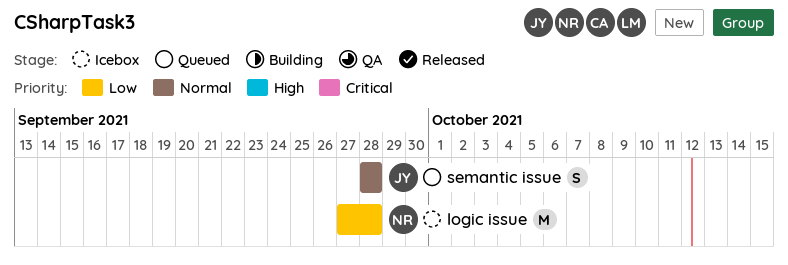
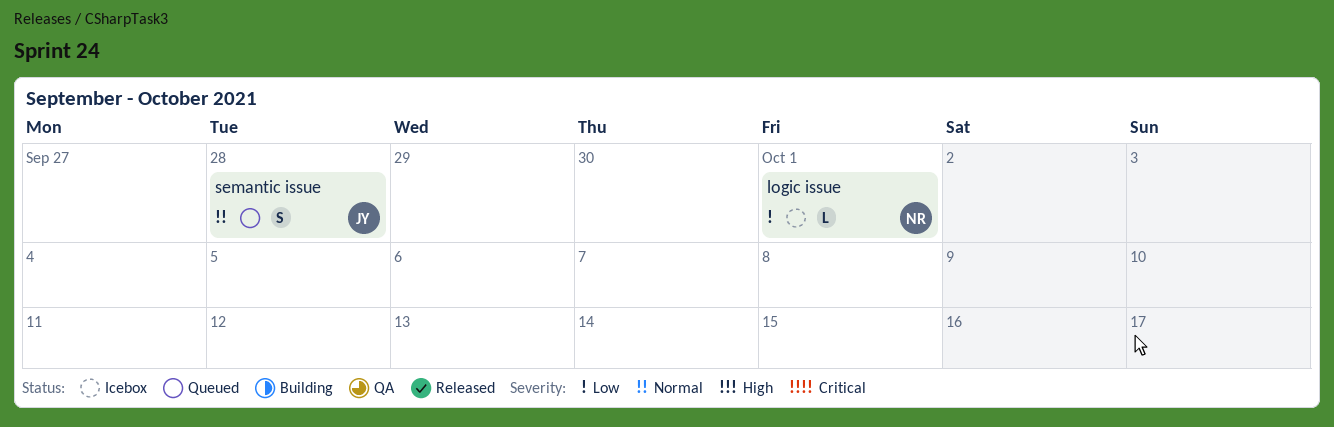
logic issue, estimate: M -> L
logic issue, due: Sep 28 -> Oct 1

